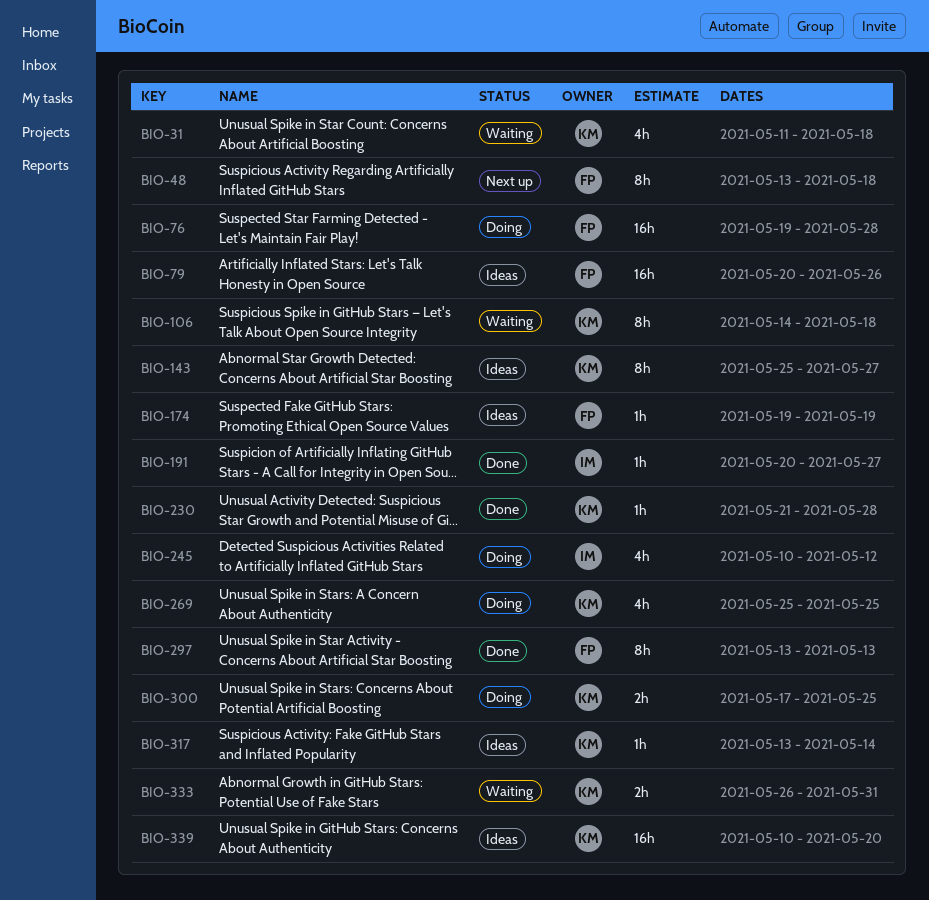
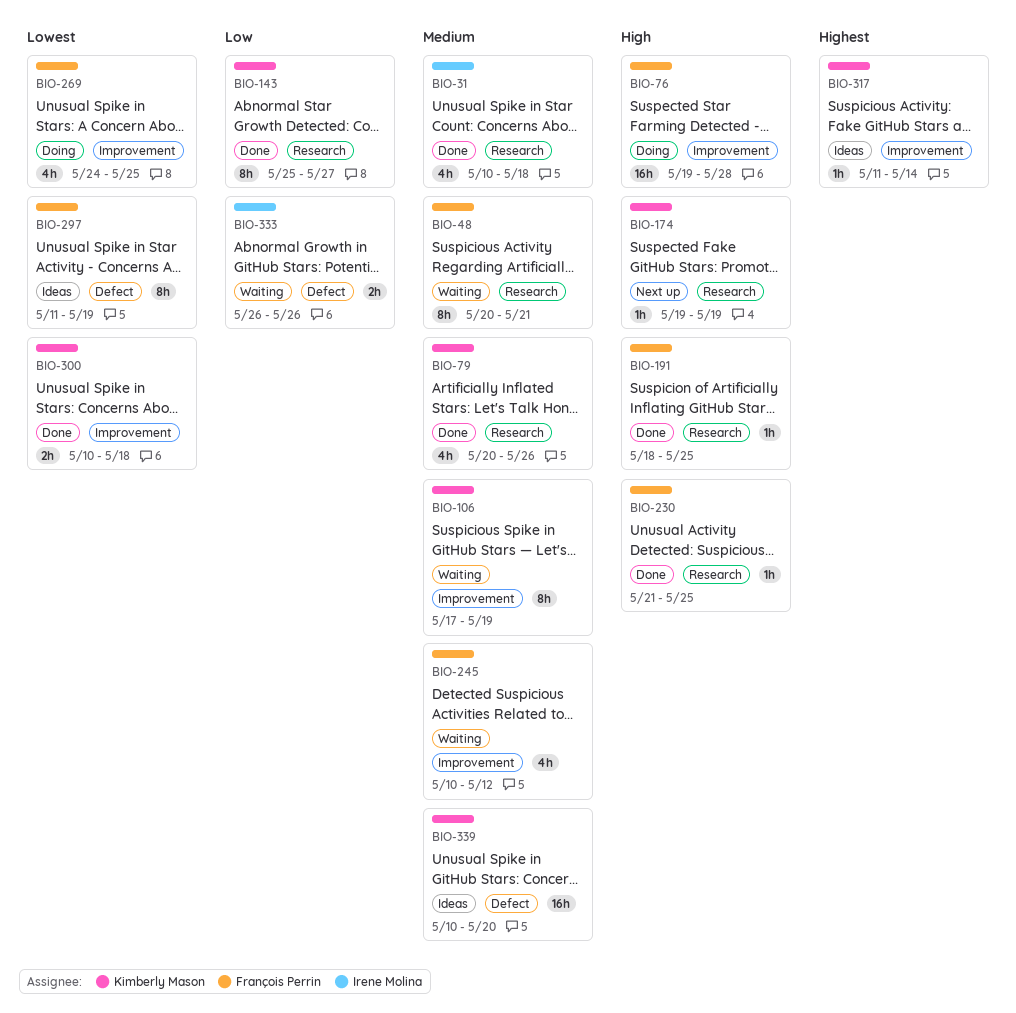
BIO-31, status: Waiting -> Done
BIO-31, owner: Kimberly Mason -> Irene Molina
BIO-31, start: May 11 -> May 10
BIO-48, status: Next up -> Waiting
BIO-48, start: May 13 -> May 20
BIO-48, due: May 18 -> May 21
BIO-79, status: Ideas -> Done
BIO-79, owner: François Perrin -> Kimberly Mason
BIO-79, estimate: 16h -> 4h
BIO-106, start: May 14 -> May 17
BIO-106, due: May 18 -> May 19
BIO-143, status: Ideas -> Done
BIO-174, status: Ideas -> Next up
BIO-174, owner: François Perrin -> Kimberly Mason
BIO-191, owner: Irene Molina -> François Perrin
BIO-191, start: May 20 -> May 18
BIO-191, due: May 27 -> May 25
BIO-230, owner: Kimberly Mason -> François Perrin
BIO-230, due: May 28 -> May 25
BIO-245, status: Doing -> Waiting
BIO-245, owner: Irene Molina -> François Perrin
BIO-269, owner: Kimberly Mason -> François Perrin
BIO-269, start: May 25 -> May 24
BIO-297, status: Done -> Ideas
BIO-297, start: May 13 -> May 11
BIO-297, due: May 13 -> May 19
BIO-300, status: Doing -> Done
BIO-300, start: May 17 -> May 10
BIO-300, due: May 25 -> May 18
BIO-317, start: May 13 -> May 11
BIO-333, owner: Kimberly Mason -> Irene Molina
BIO-333, due: May 31 -> May 26

